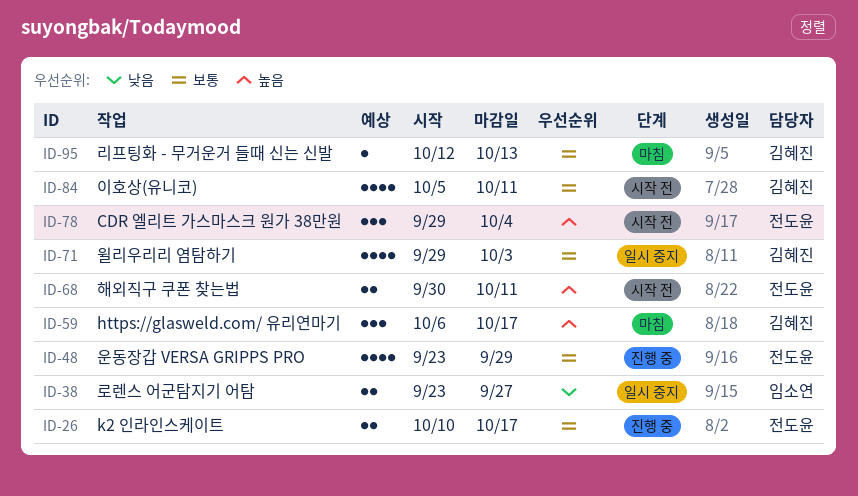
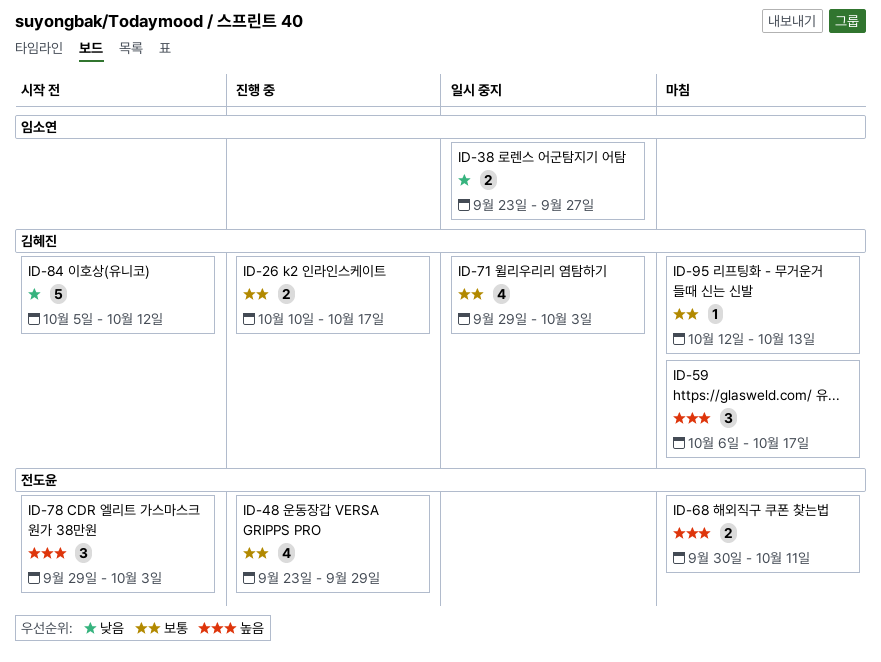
ID-26, owner: 전도윤 -> 김혜진
ID-68, status: 시작 전 -> 마침
ID-78, due: Oct 4 -> Oct 3
ID-84, priority: 보통 -> 낮음
ID-84, estimate: 4 -> 5
ID-84, due: Oct 11 -> Oct 12

